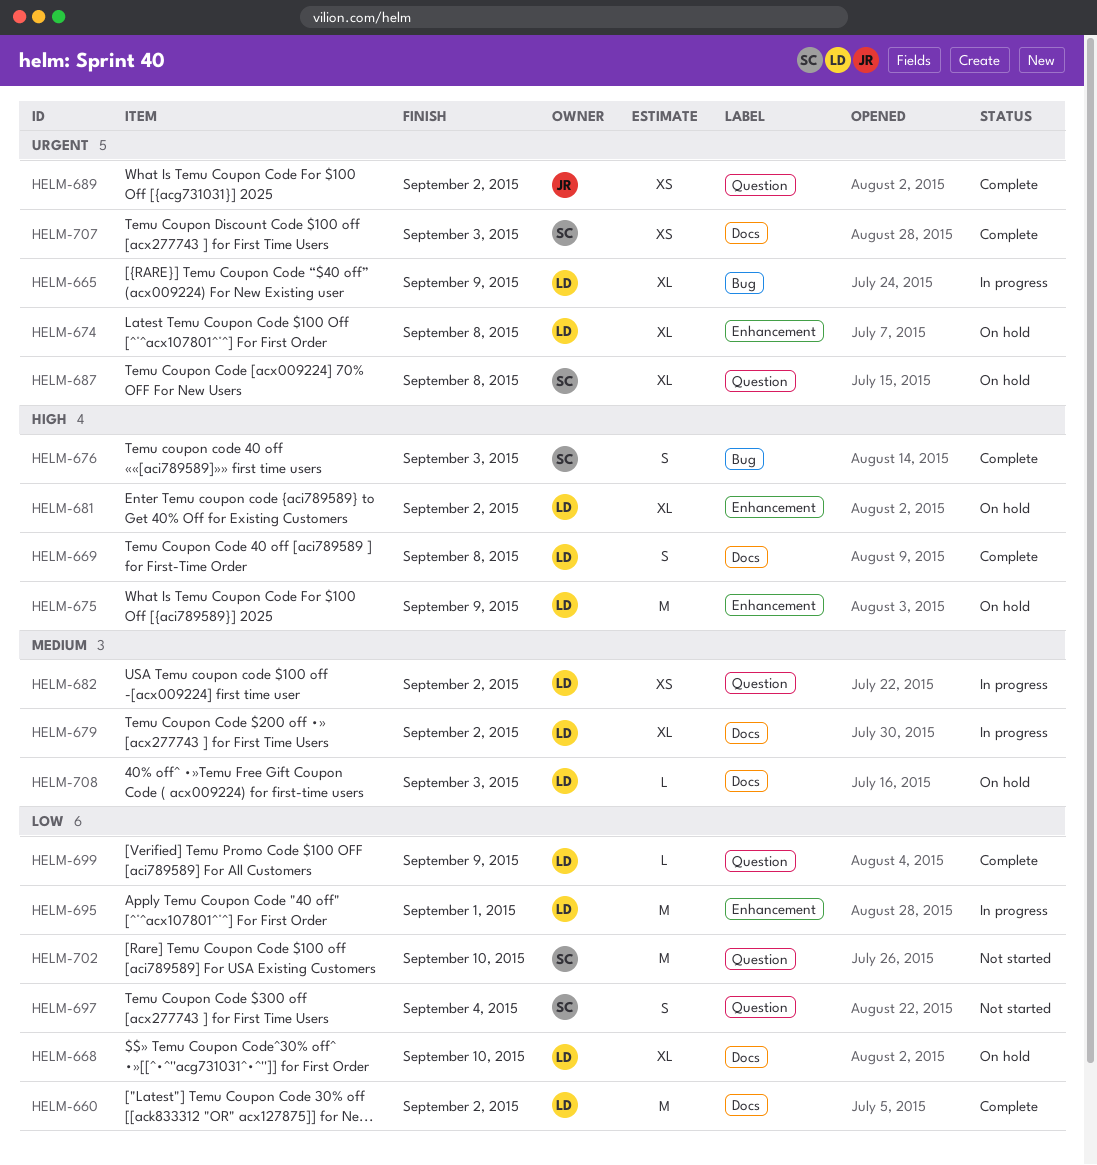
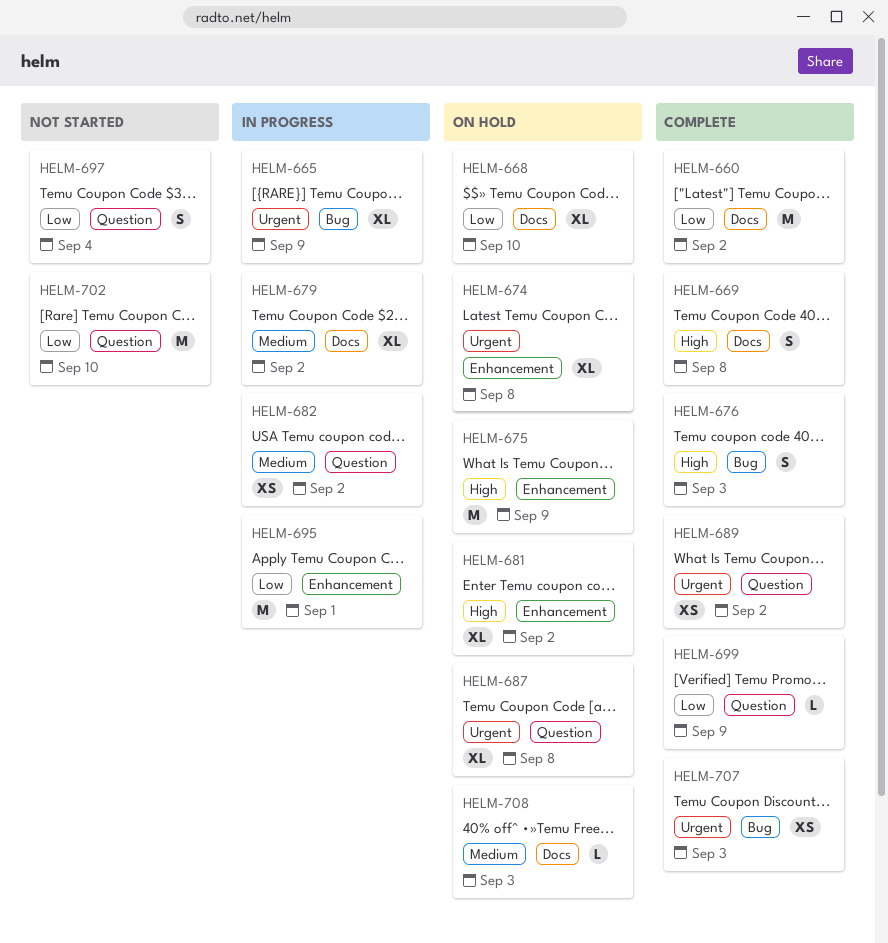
HELM-707, label: Docs -> Bug

